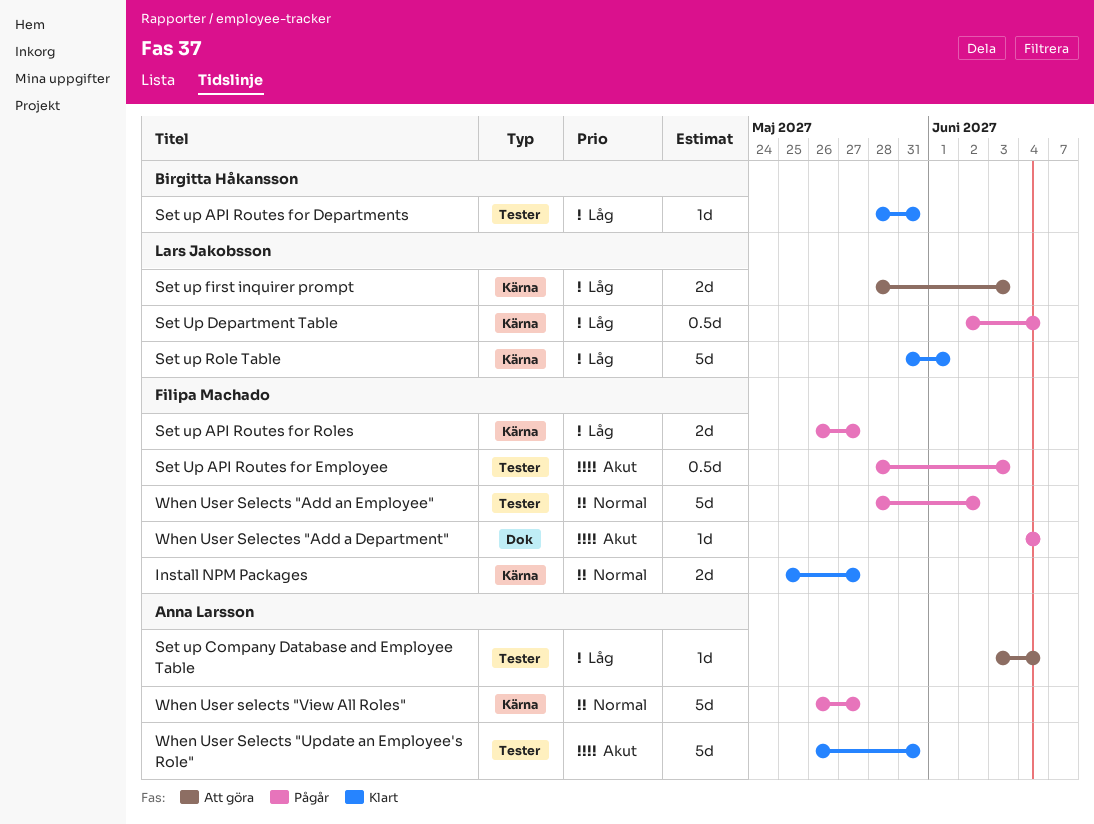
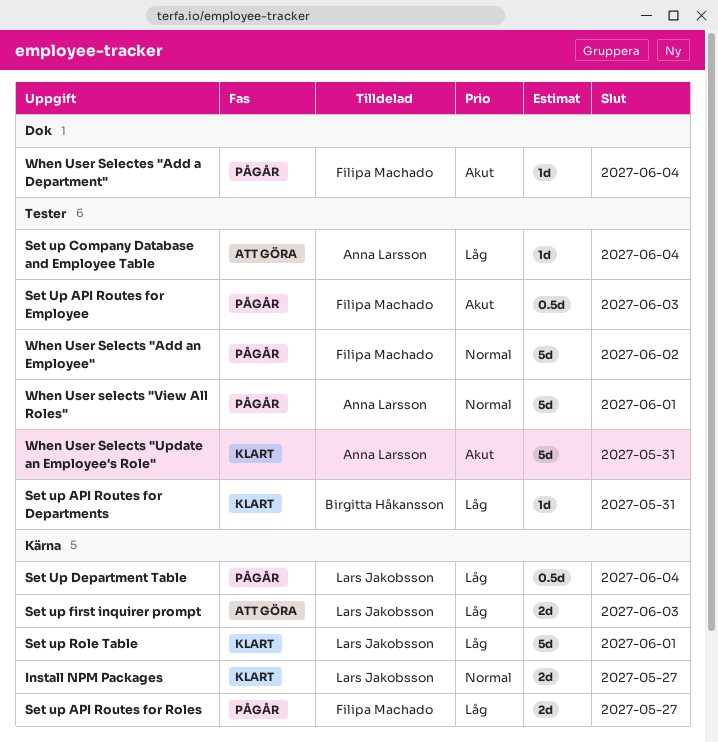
Install NPM Packages, owner: Filipa Machado -> Lars Jakobsson
When User selects "View All Roles", label: Kärna -> Tester
When User selects "View All Roles", due: May 27 -> Jun 1

